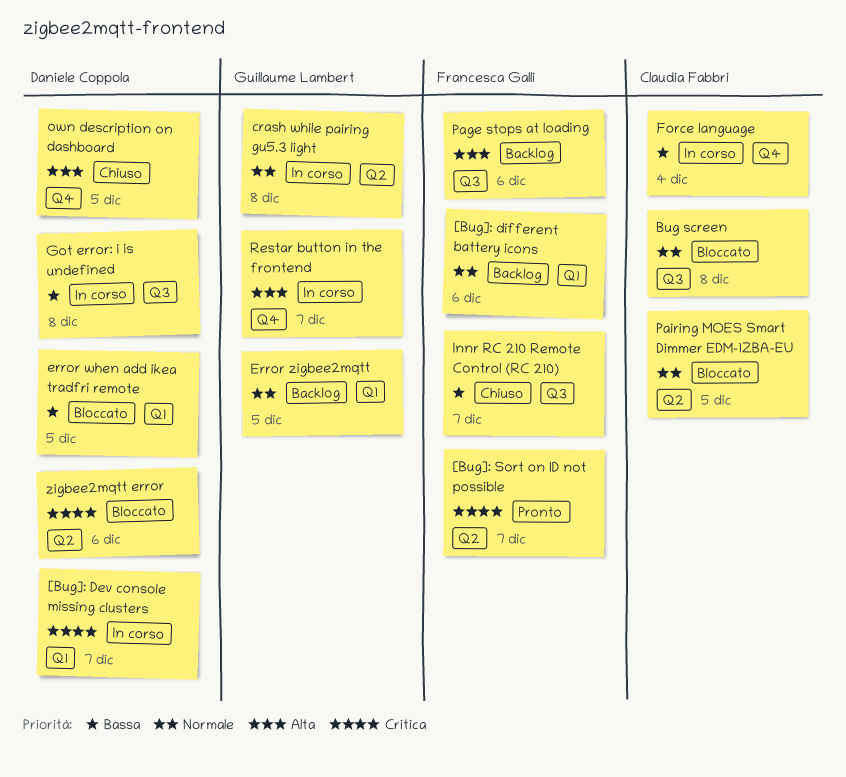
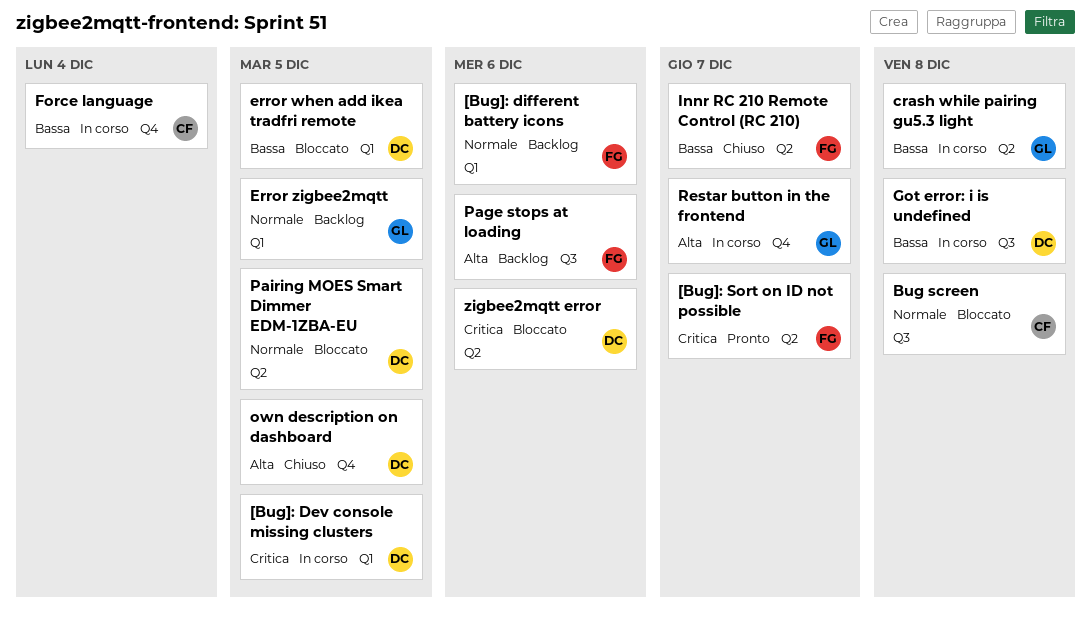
[Bug]: Dev console missing clusters, due: Dec 7 -> Dec 5
crash while pairing gu5.3 light, priority: Normale -> Bassa
Innr RC 210 Remote Control (RC 210), label: Q3 -> Q2
Pairing MOES Smart Dimmer EDM-1ZBA-EU, owner: Claudia Fabbri -> Daniele Coppola

